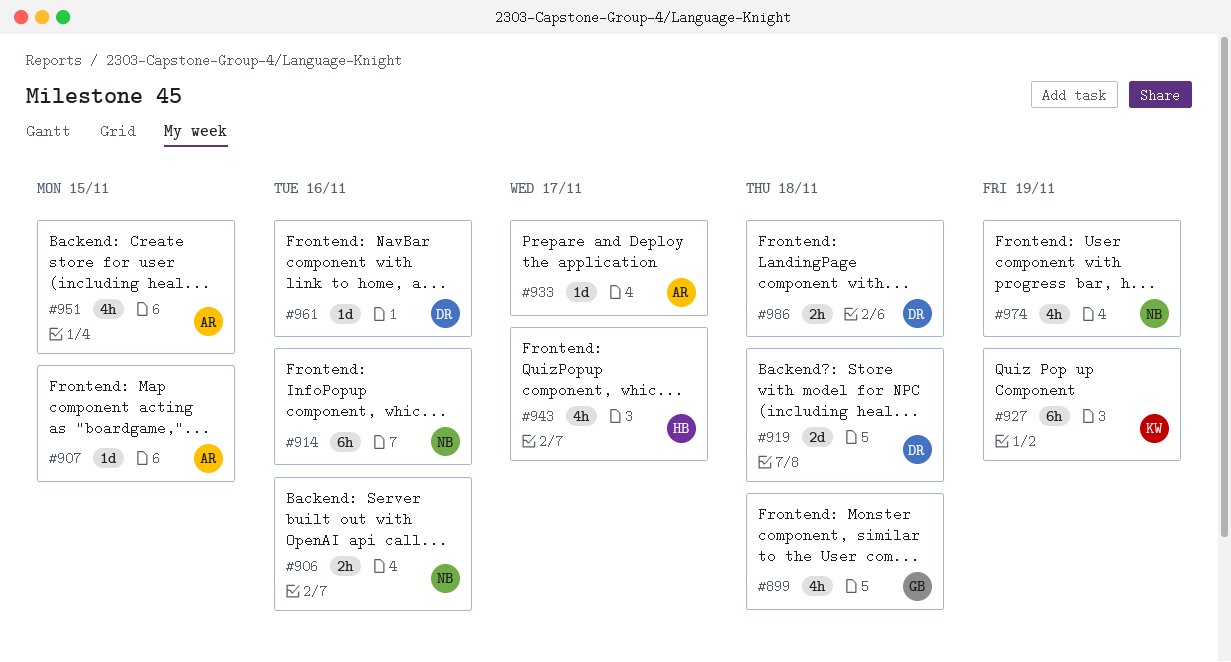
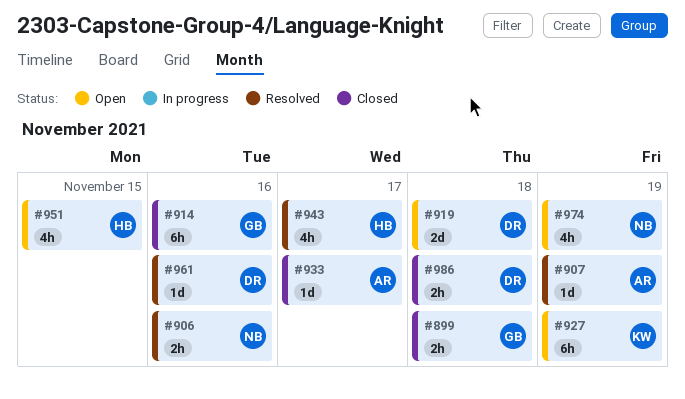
#899, estimate: 4h -> 2h
#907, due: Nov 15 -> Nov 19
#914, owner: NB -> GB
#951, owner: AR -> HB

